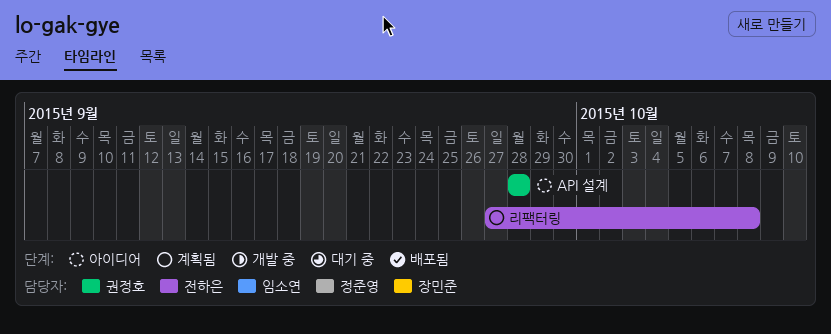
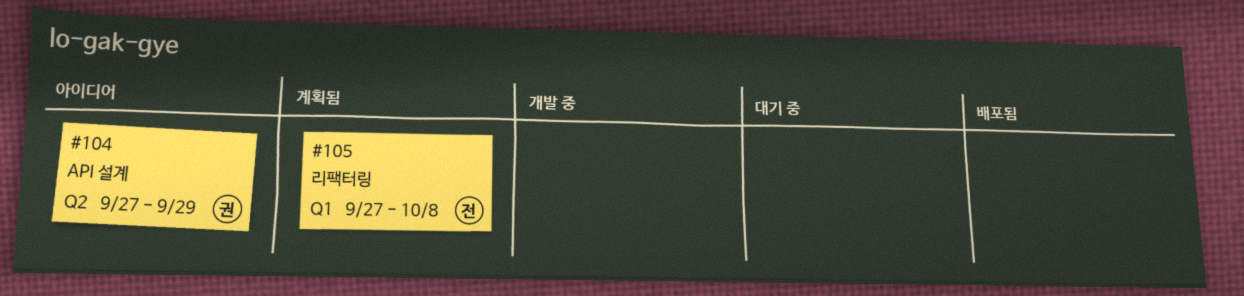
API 설계, start: Sep 28 -> Sep 27
API 설계, due: Sep 28 -> Sep 29

